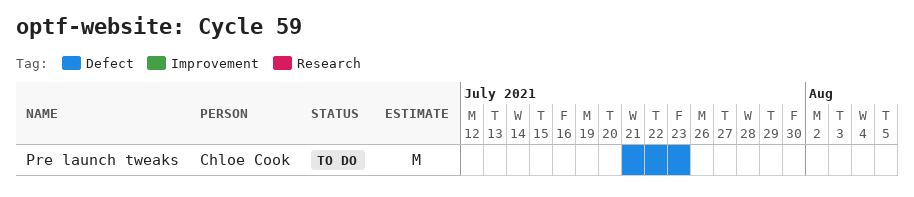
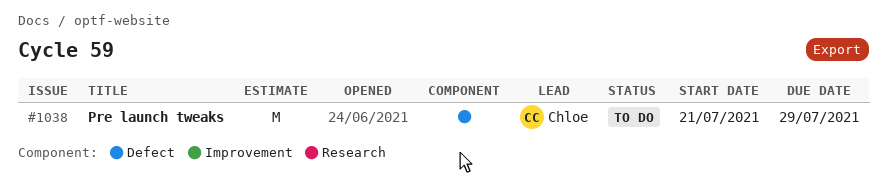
Pre launch tweaks, due: Jul 23 -> Jul 29

